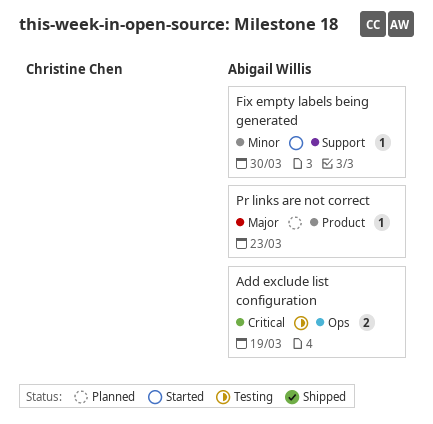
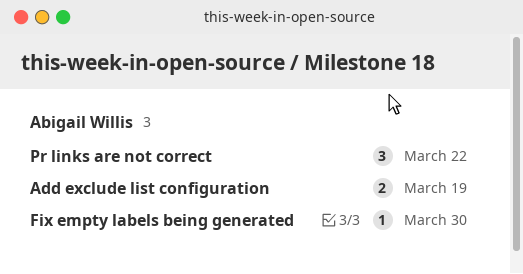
Pr links are not correct, estimate: 1 -> 3
Pr links are not correct, due: Mar 23 -> Mar 22

